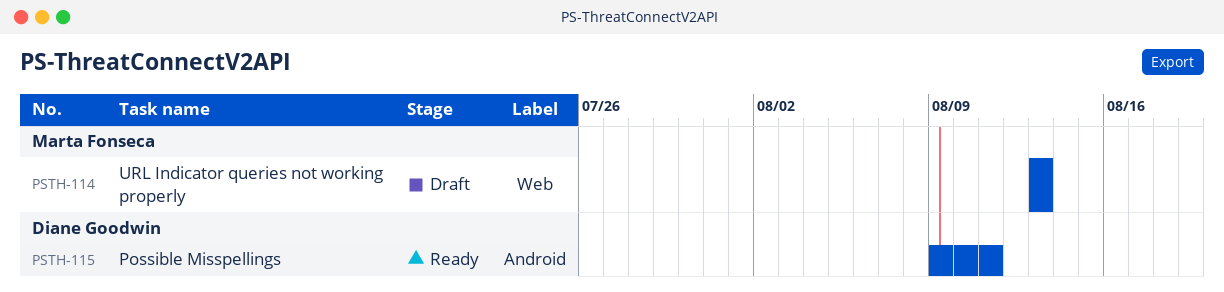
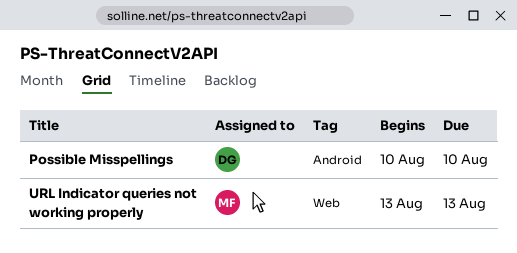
Possible Misspellings, start: Aug 9 -> Aug 10
Possible Misspellings, due: Aug 11 -> Aug 10

